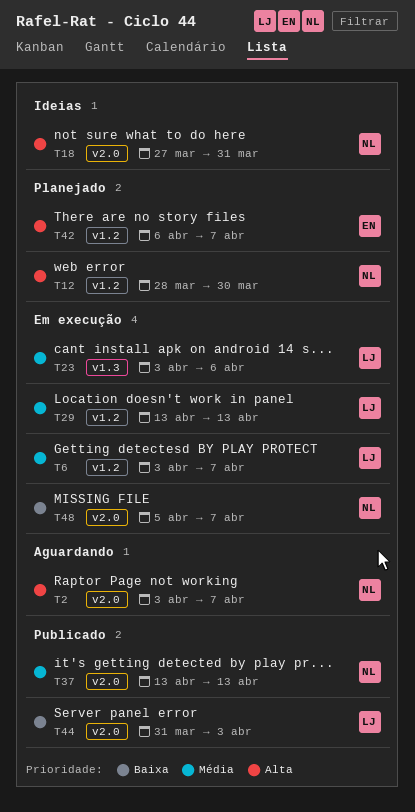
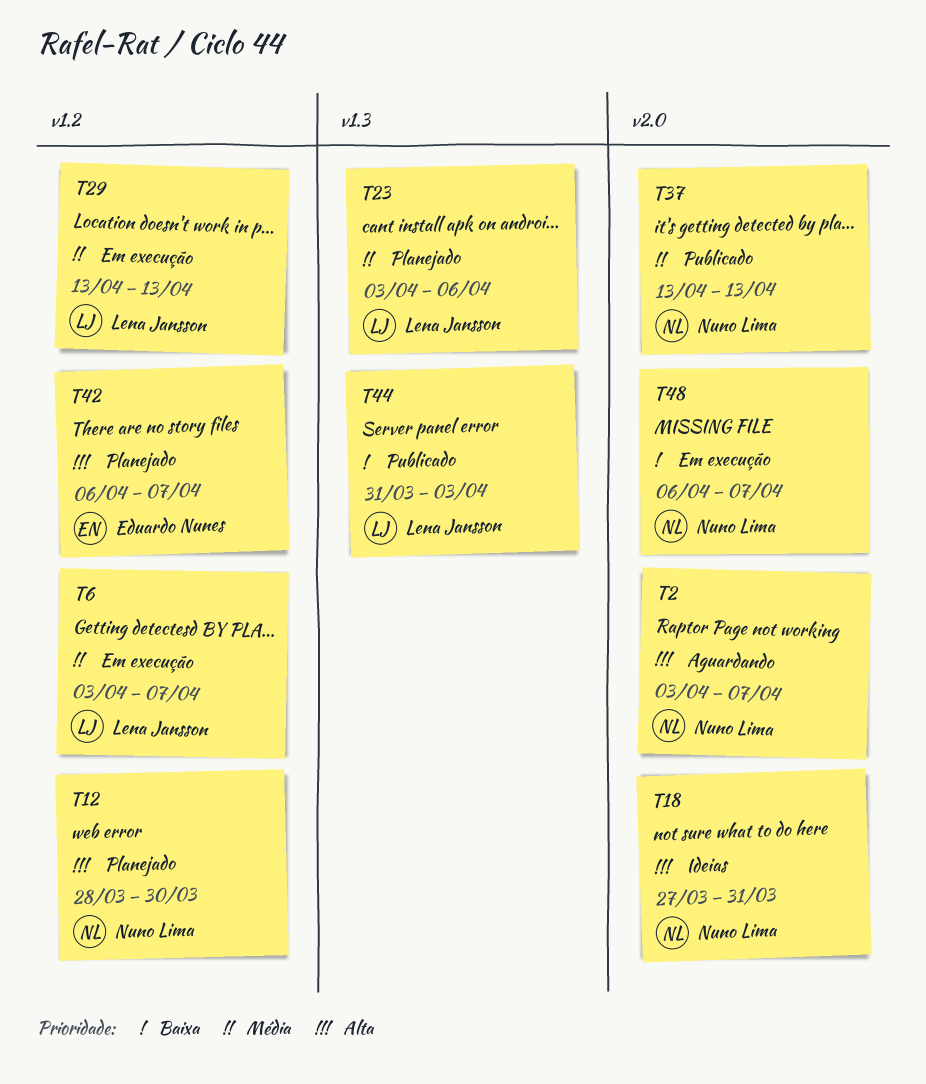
T23, status: Em execução -> Planejado
T44, label: v2.0 -> v1.3
T48, start: Apr 5 -> Apr 6

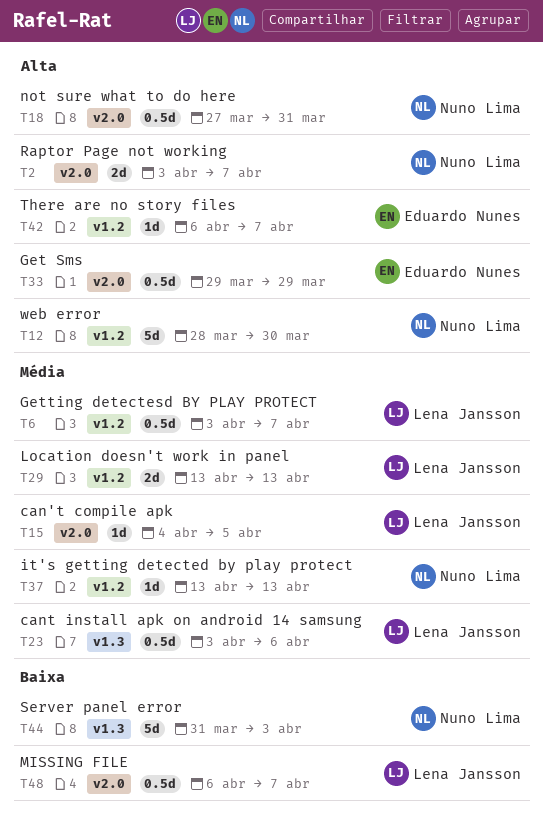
T15: none -> present
T33: none -> present
T37, label: v2.0 -> v1.2
T44, owner: Lena Jansson -> Nuno Lima
T48, owner: Nuno Lima -> Lena Jansson

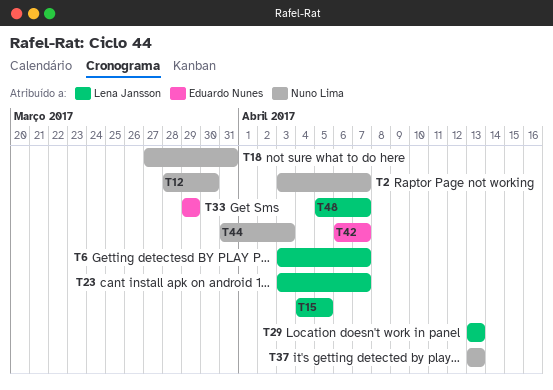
T23, due: Apr 6 -> Apr 7
T48, start: Apr 6 -> Apr 5

